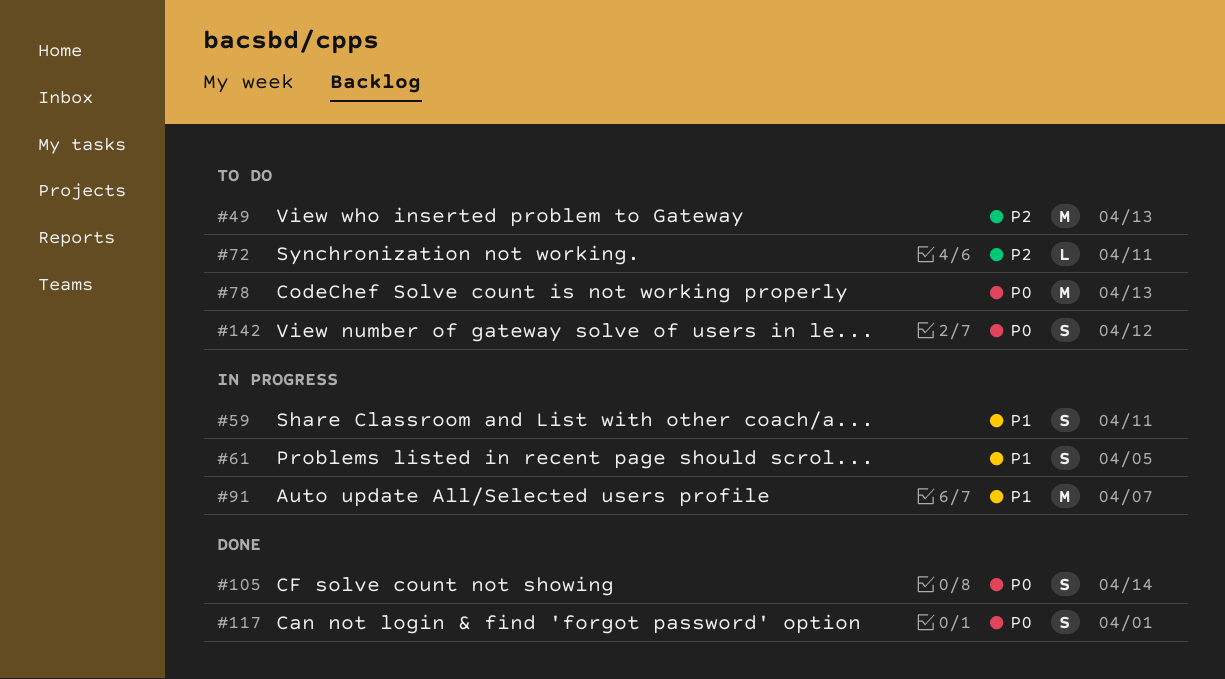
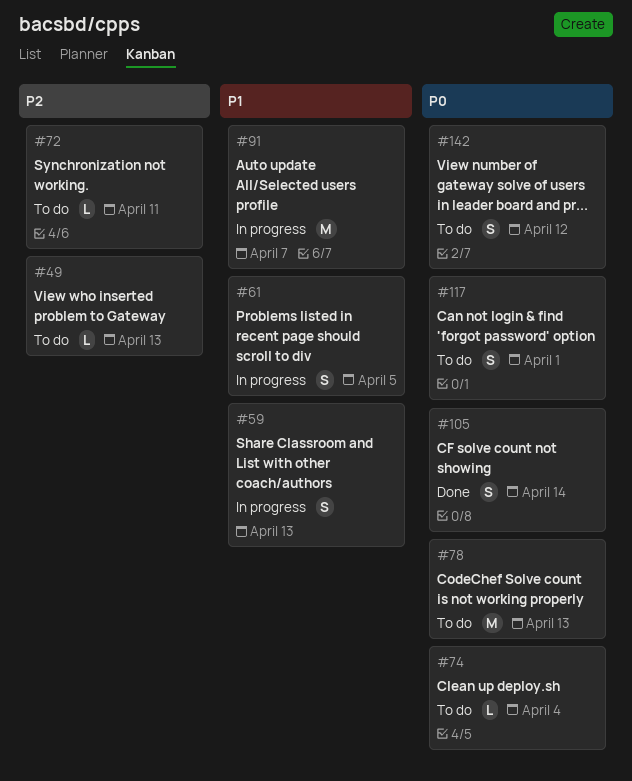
#49, estimate: M -> L
#59, due: Apr 11 -> Apr 13
#74: none -> present
#117, status: Done -> To do

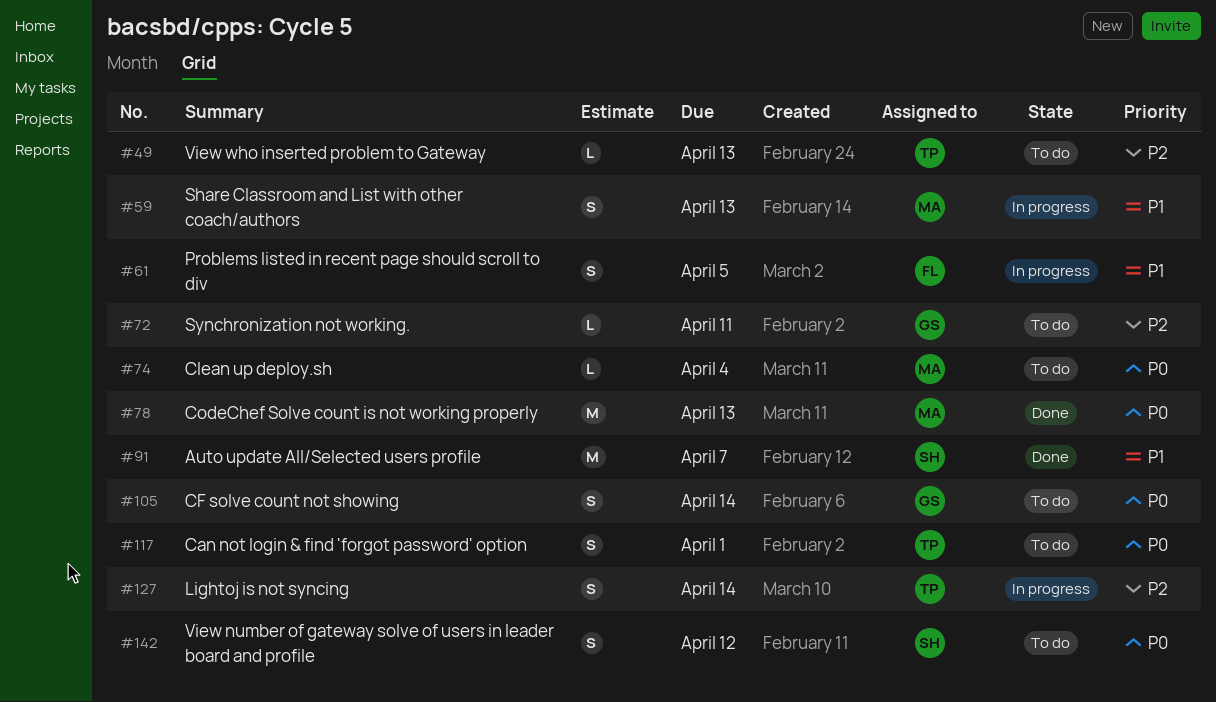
#78, status: To do -> Done
#91, status: In progress -> Done
#105, status: Done -> To do
#127: none -> present

